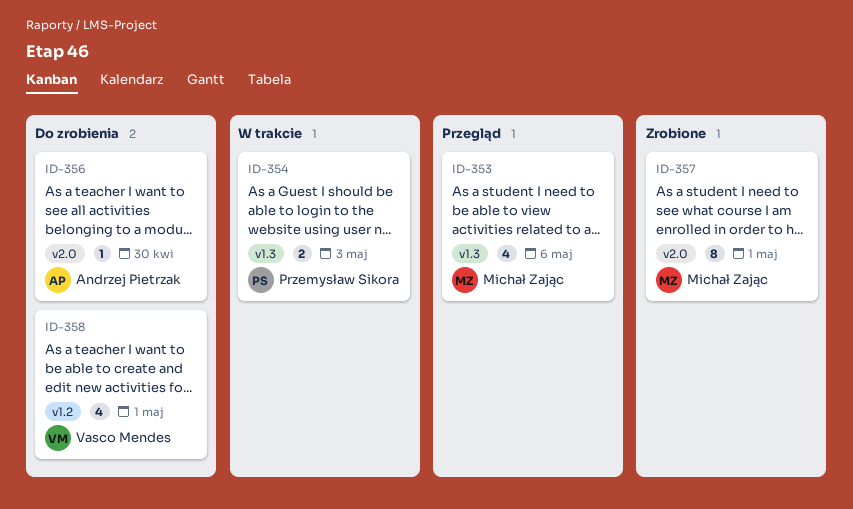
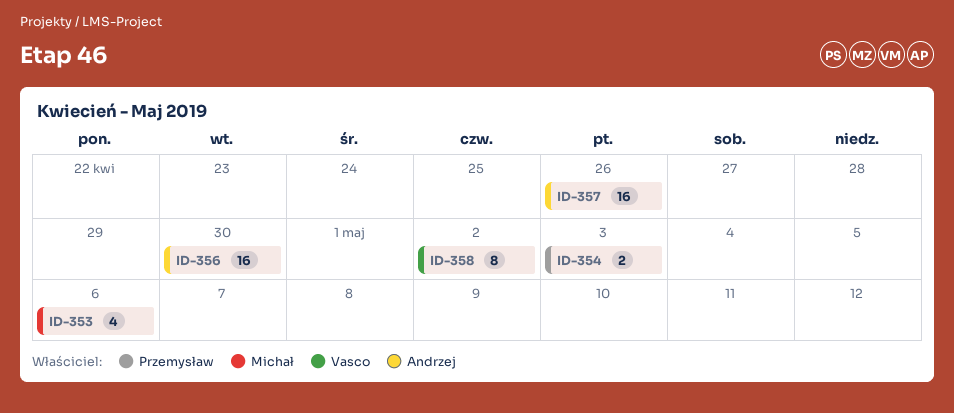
ID-356, estimate: 1 -> 16
ID-357, owner: Michał Zając -> Andrzej Pietrzak
ID-357, estimate: 8 -> 16
ID-357, due: May 1 -> Apr 26
ID-358, estimate: 4 -> 8
ID-358, due: May 1 -> May 2

